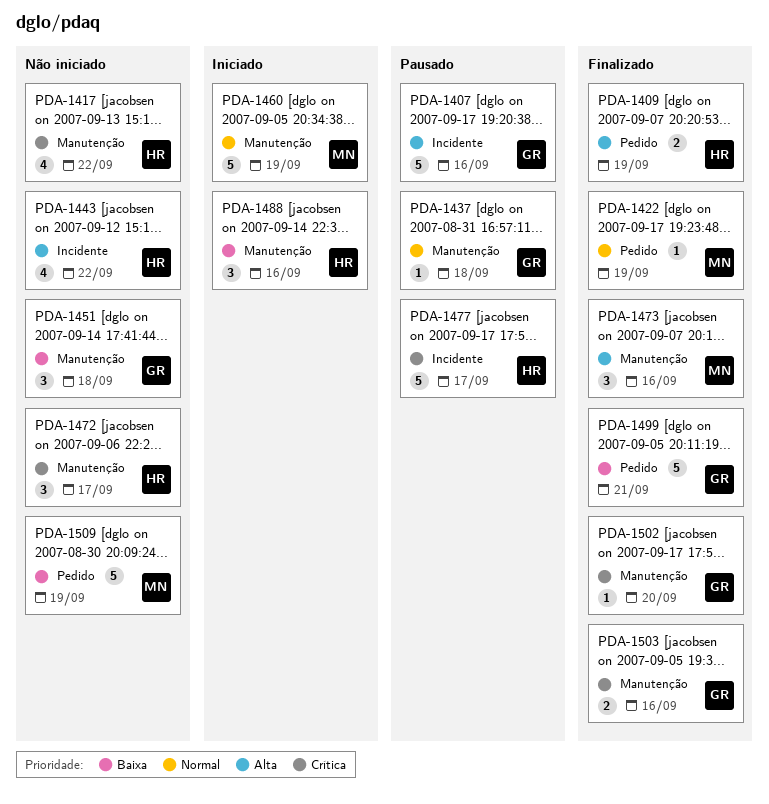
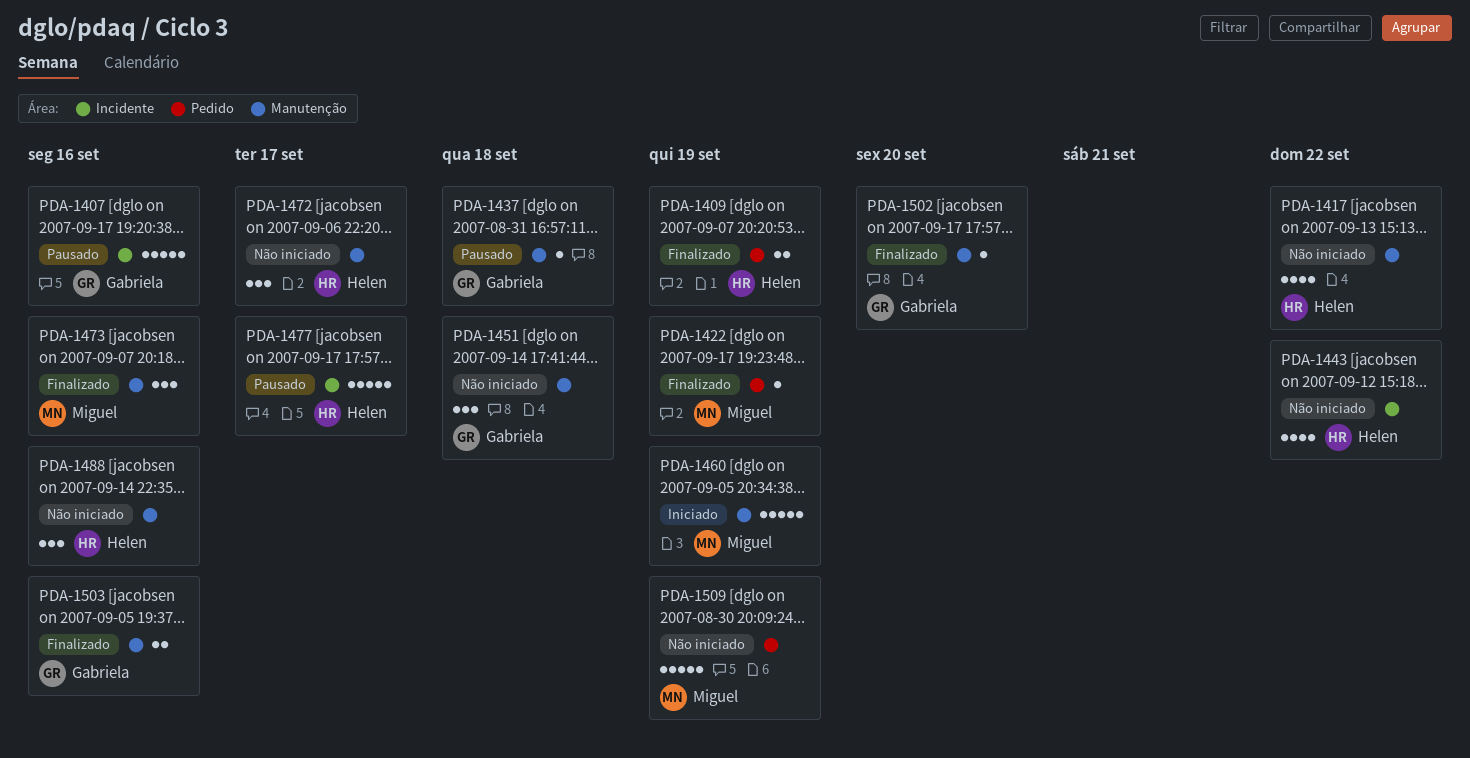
PDA-1488, status: Iniciado -> Não iniciado
PDA-1499: present -> none

